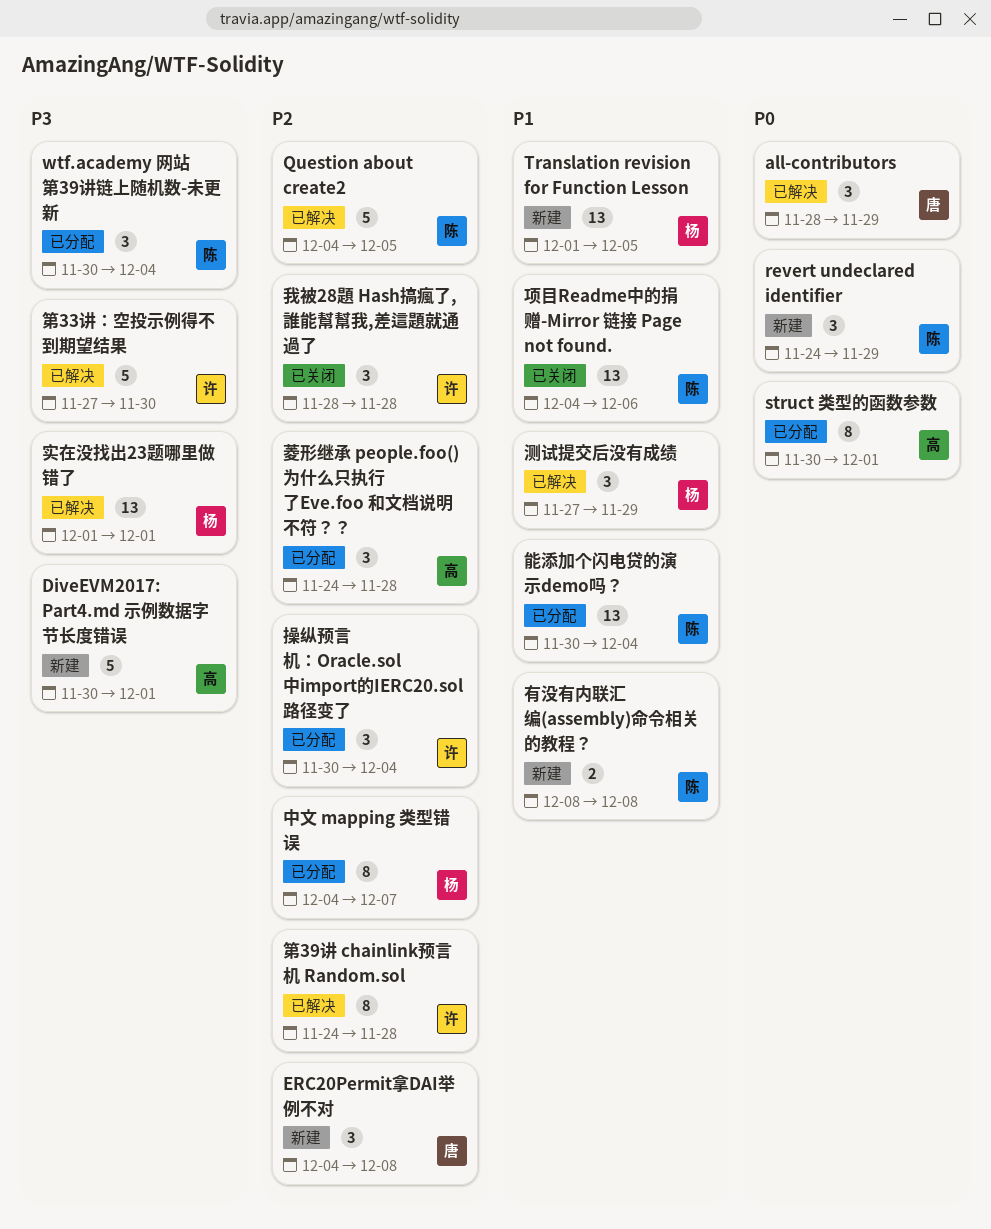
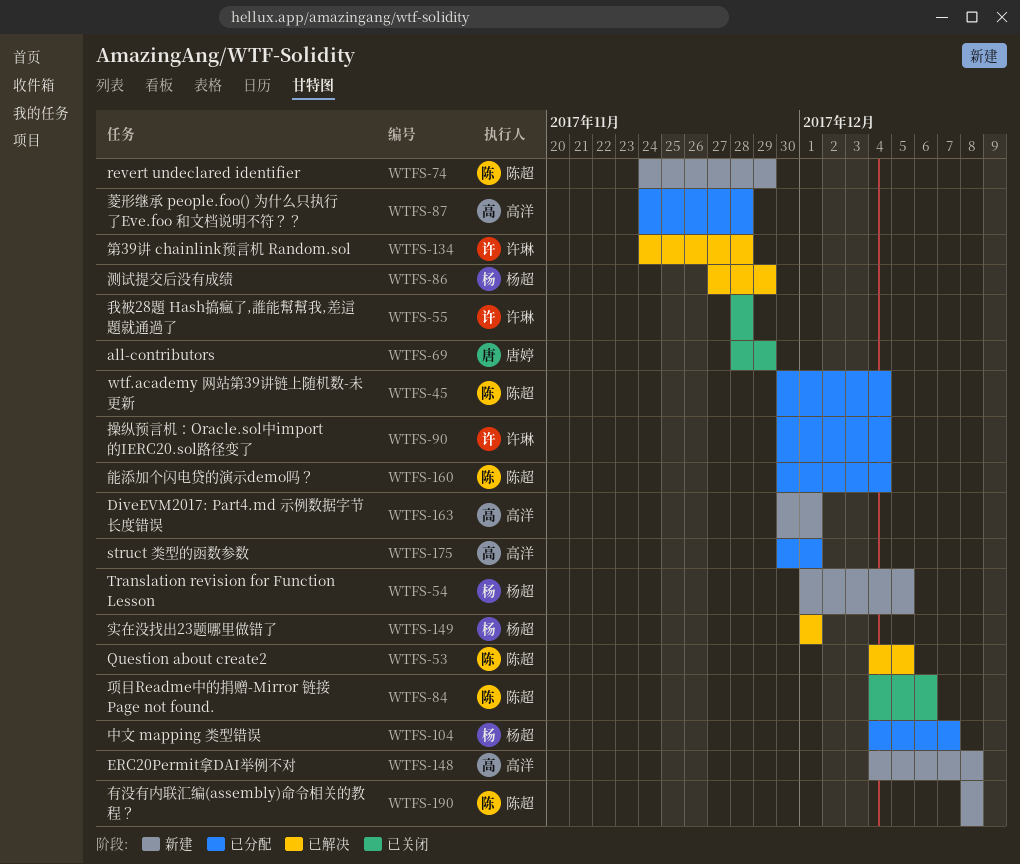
all-contributors, status: 已解决 -> 已关闭
ERC20Permit拿DAI举例不对, owner: 唐婷 -> 高洋
第33讲：空投示例得不到期望结果: present -> none

